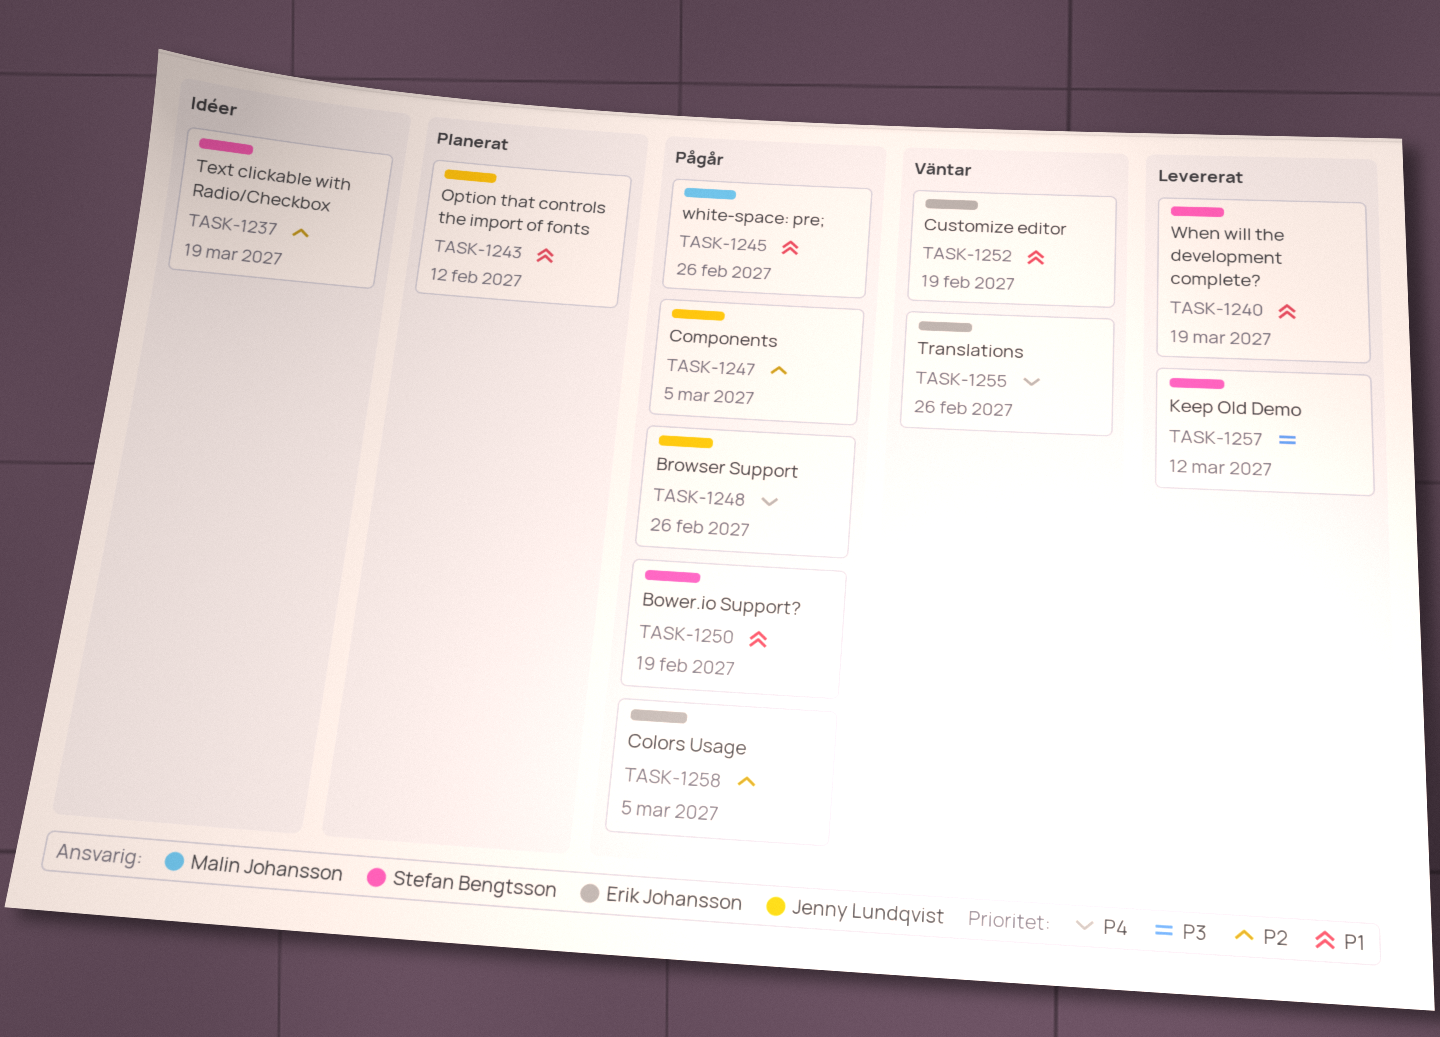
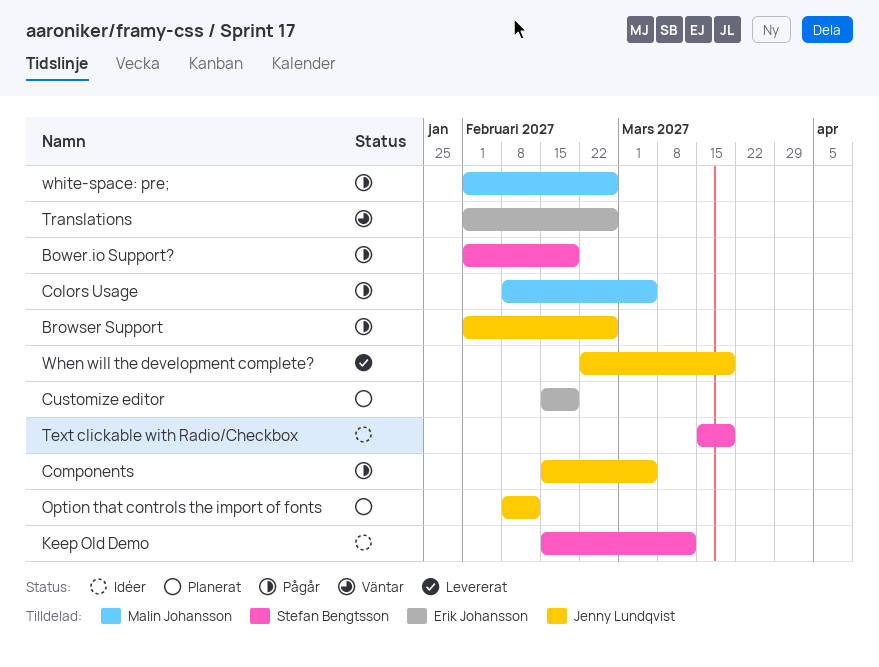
Colors Usage, owner: Erik Johansson -> Malin Johansson
Customize editor, status: Väntar -> Planerat
Keep Old Demo, status: Levererat -> Idéer
When will the development complete?, owner: Stefan Bengtsson -> Jenny Lundqvist

